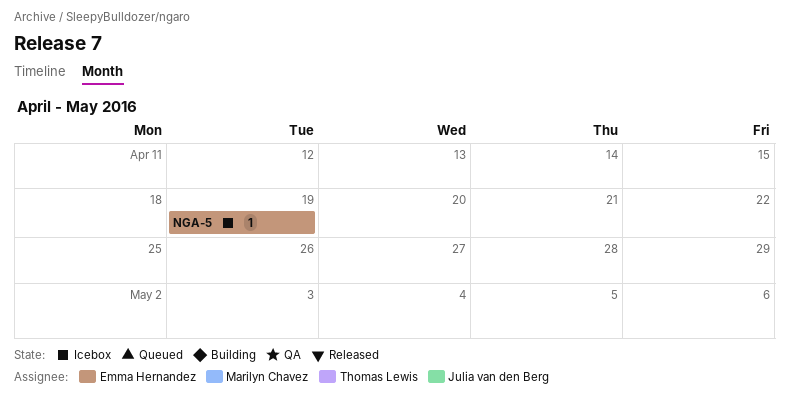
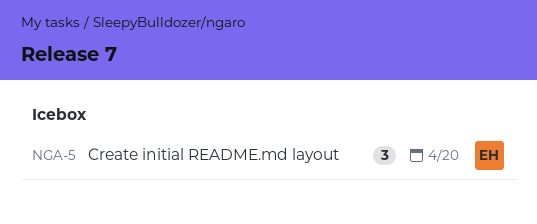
NGA-5, estimate: 1 -> 3
NGA-5, due: Apr 19 -> Apr 20

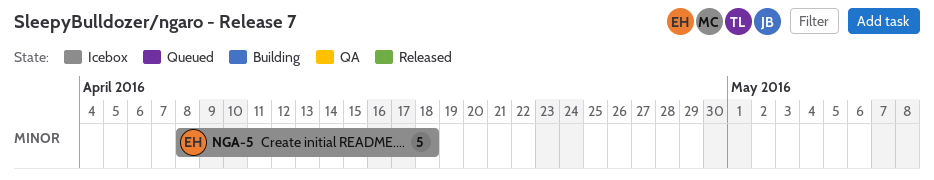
NGA-5, estimate: 3 -> 5
NGA-5, due: Apr 20 -> Apr 18

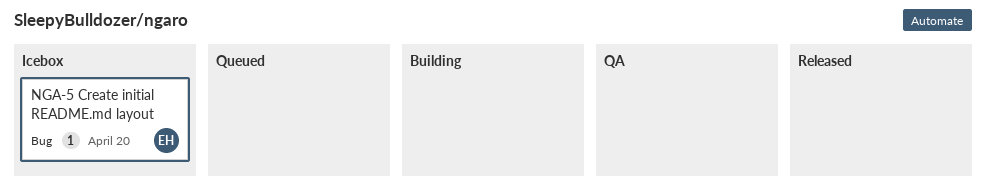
NGA-5, estimate: 5 -> 1
NGA-5, due: Apr 18 -> Apr 20

